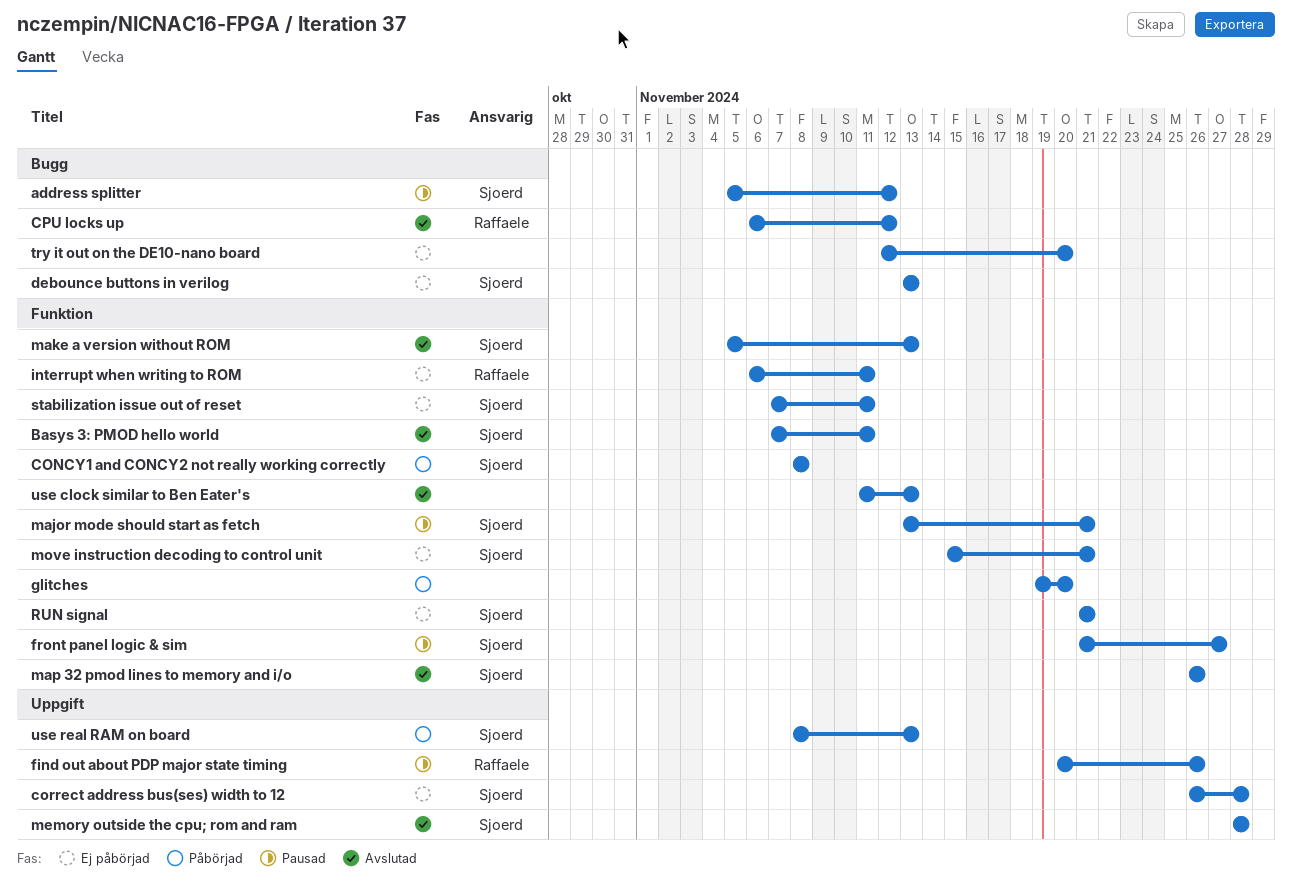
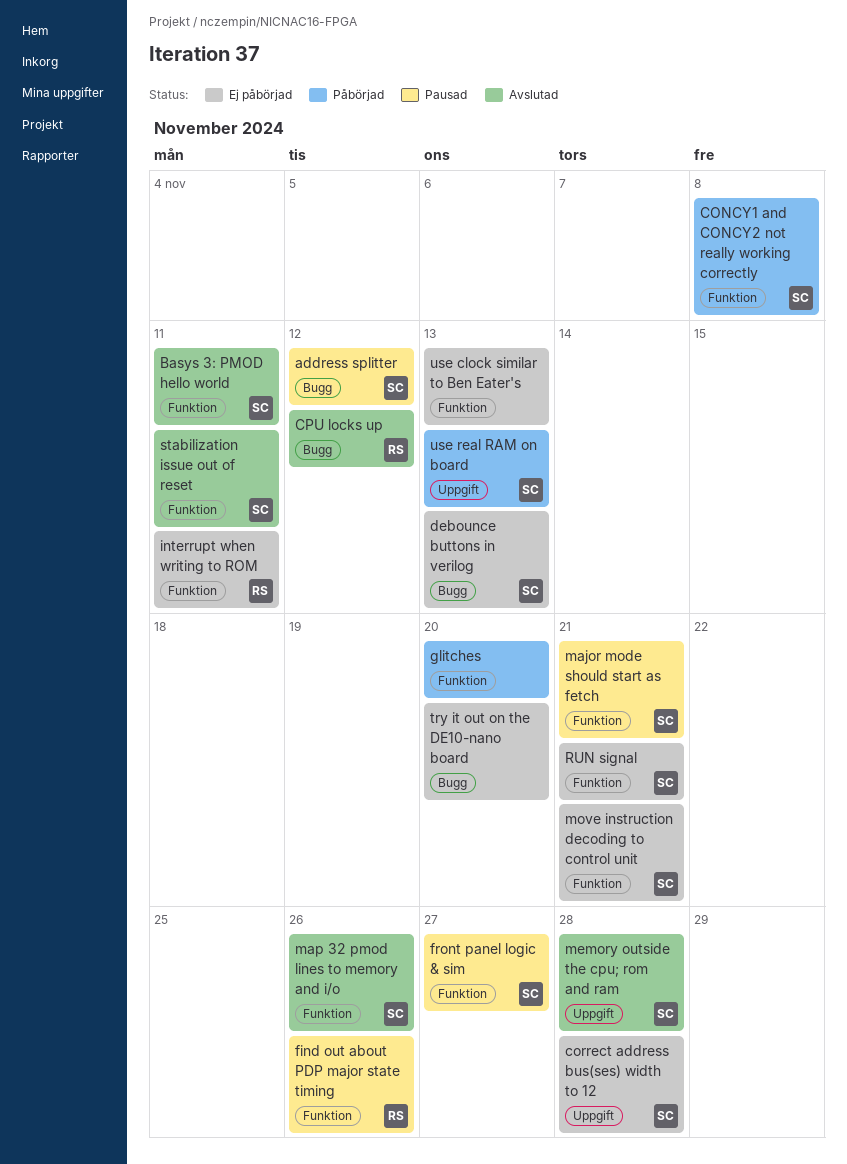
find out about PDP major state timing, label: Uppgift -> Funktion
make a version without ROM: present -> none
stabilization issue out of reset, status: Ej påbörjad -> Avslutad
use clock similar to Ben Eater's, status: Avslutad -> Ej påbörjad

